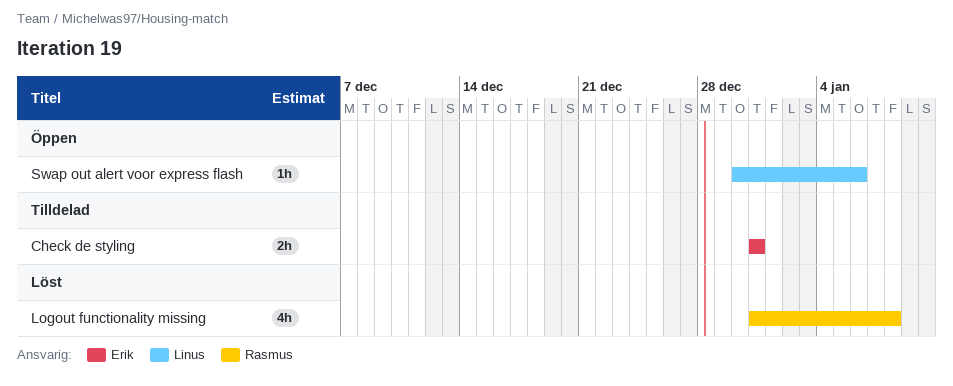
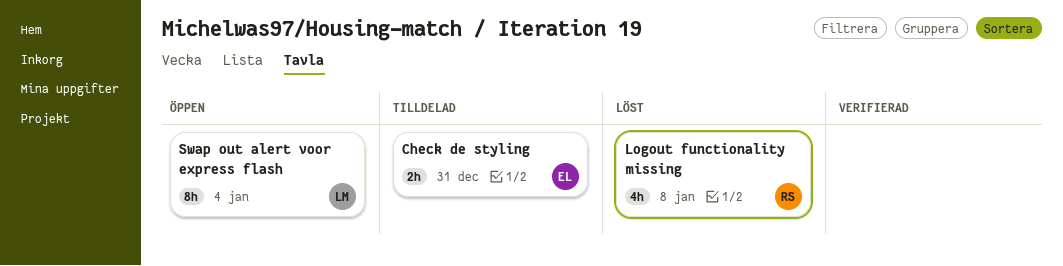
Swap out alert voor express flash, estimate: 1h -> 8h
Swap out alert voor express flash, due: Jan 6 -> Jan 4

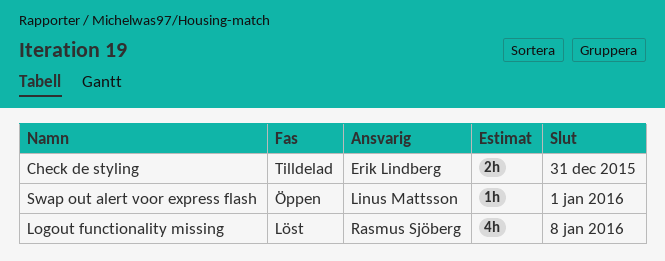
Swap out alert voor express flash, estimate: 8h -> 1h
Swap out alert voor express flash, due: Jan 4 -> Jan 1

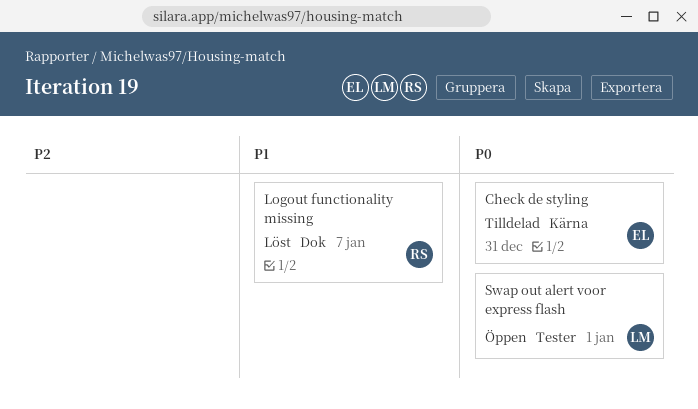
Logout functionality missing, due: Jan 8 -> Jan 7

